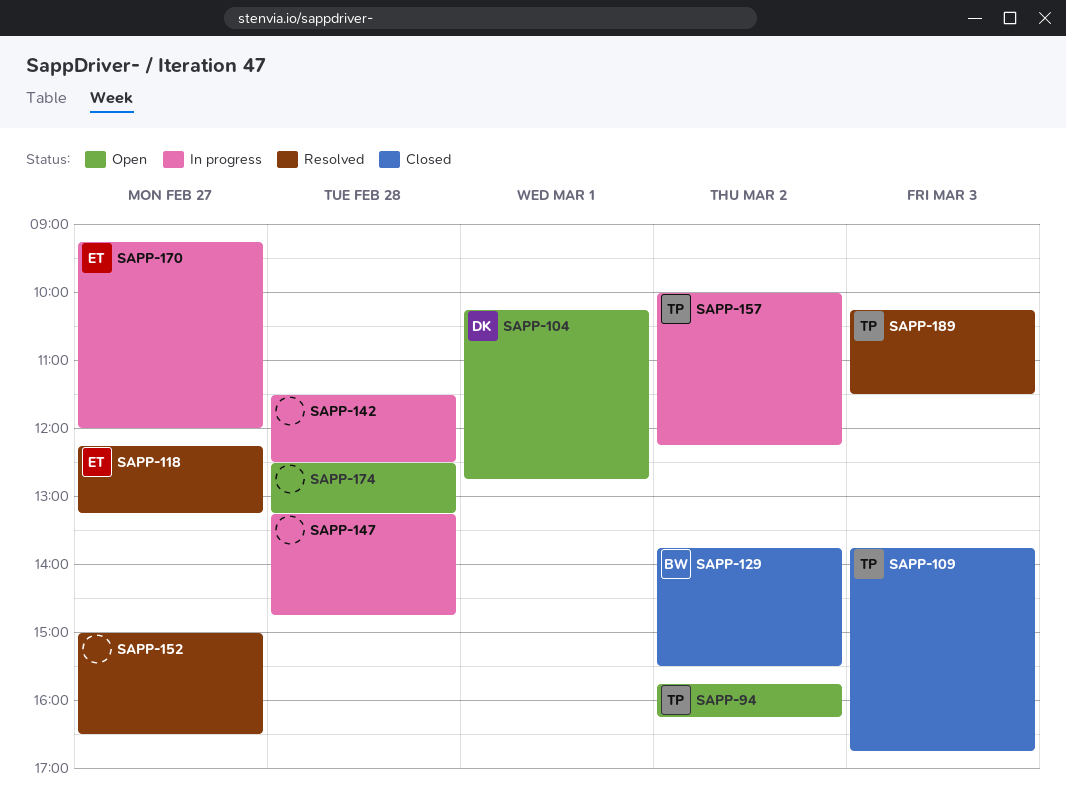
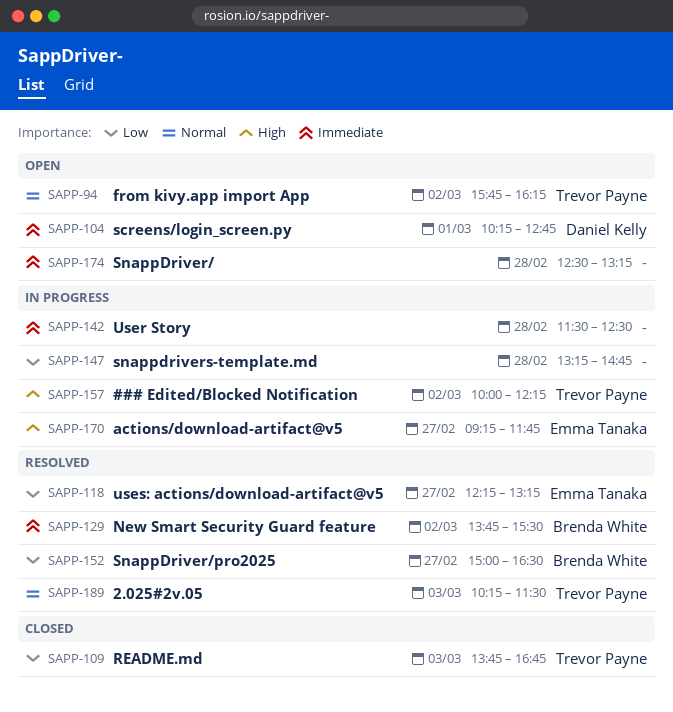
SAPP-129, status: Closed -> Resolved
SAPP-152, owner: none -> Brenda White
SAPP-170, ends: 12:00 -> 11:45

